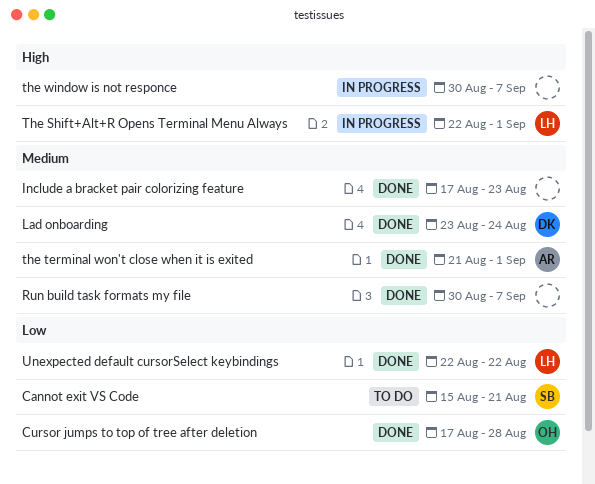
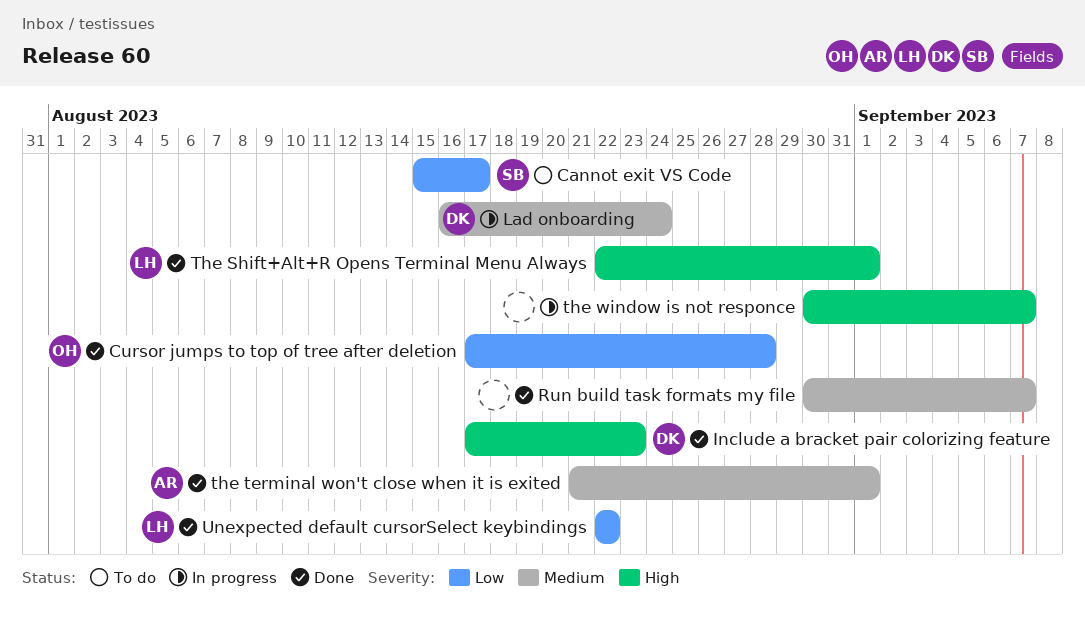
Cannot exit VS Code, due: Aug 21 -> Aug 17
Include a bracket pair colorizing feature, owner: none -> DK
Include a bracket pair colorizing feature, priority: Medium -> High
Lad onboarding, status: Done -> In progress
Lad onboarding, start: Aug 23 -> Aug 16
The Shift+Alt+R Opens Terminal Menu Always, status: In progress -> Done

